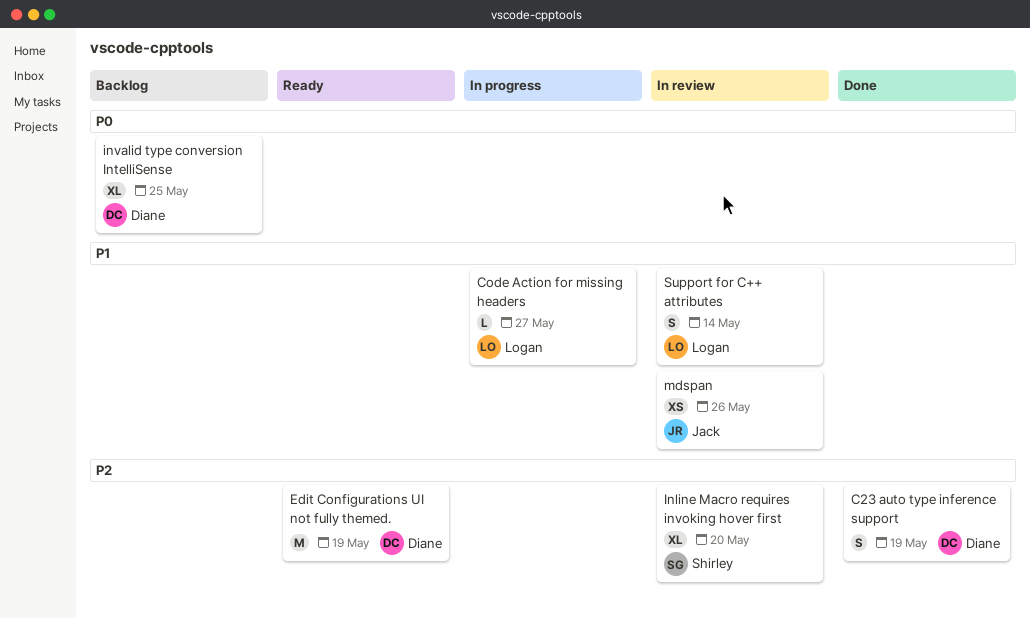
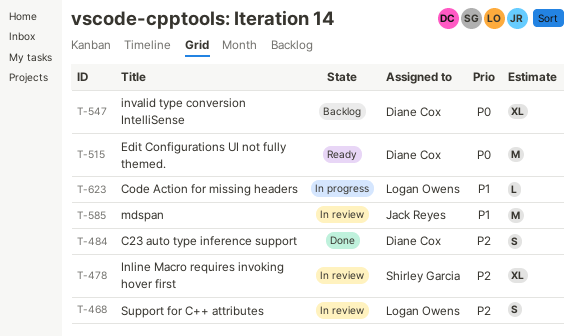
Edit Configurations UI not fully themed., priority: P2 -> P0
mdspan, estimate: XS -> M
Support for C++ attributes, priority: P1 -> P2

